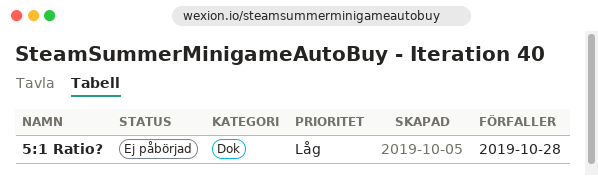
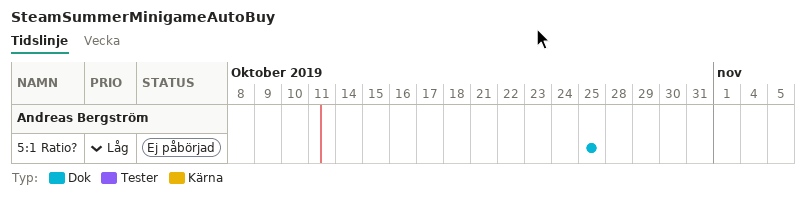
5:1 Ratio?, due: Oct 28 -> Oct 25

